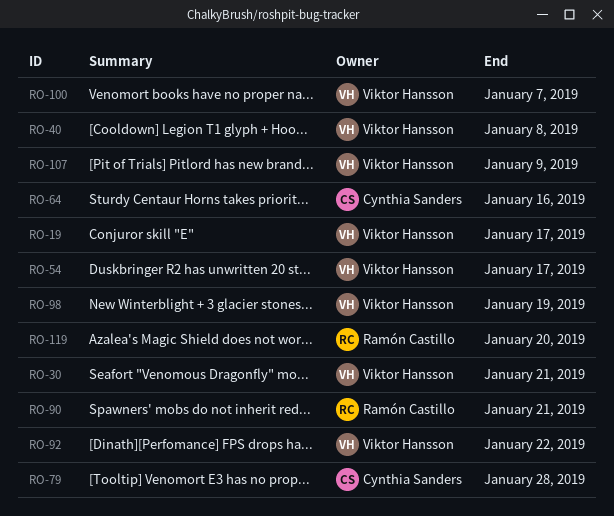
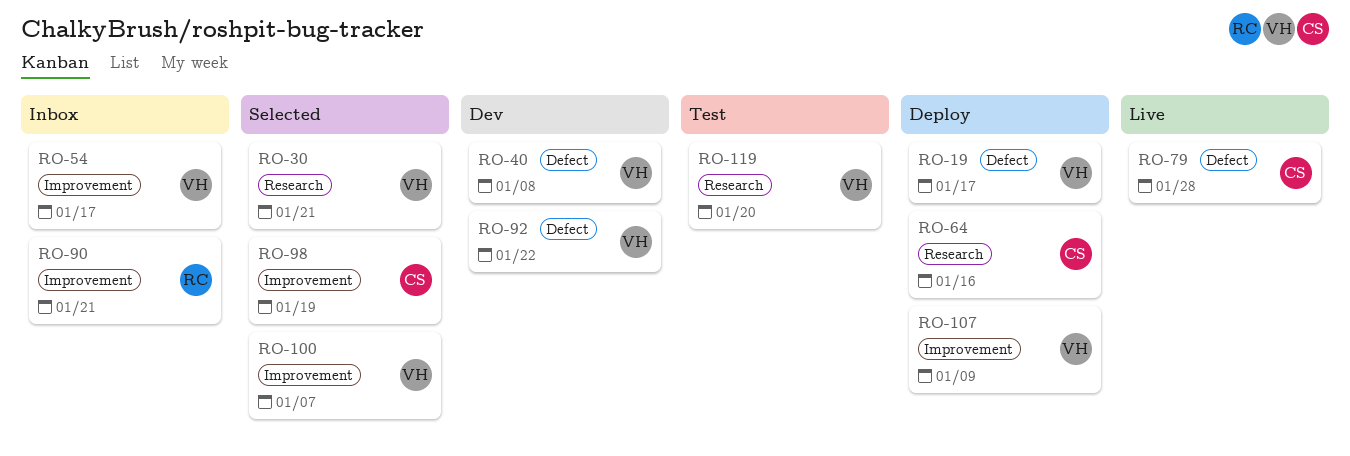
RO-98, owner: Viktor Hansson -> Cynthia Sanders
RO-119, owner: Ramón Castillo -> Viktor Hansson

